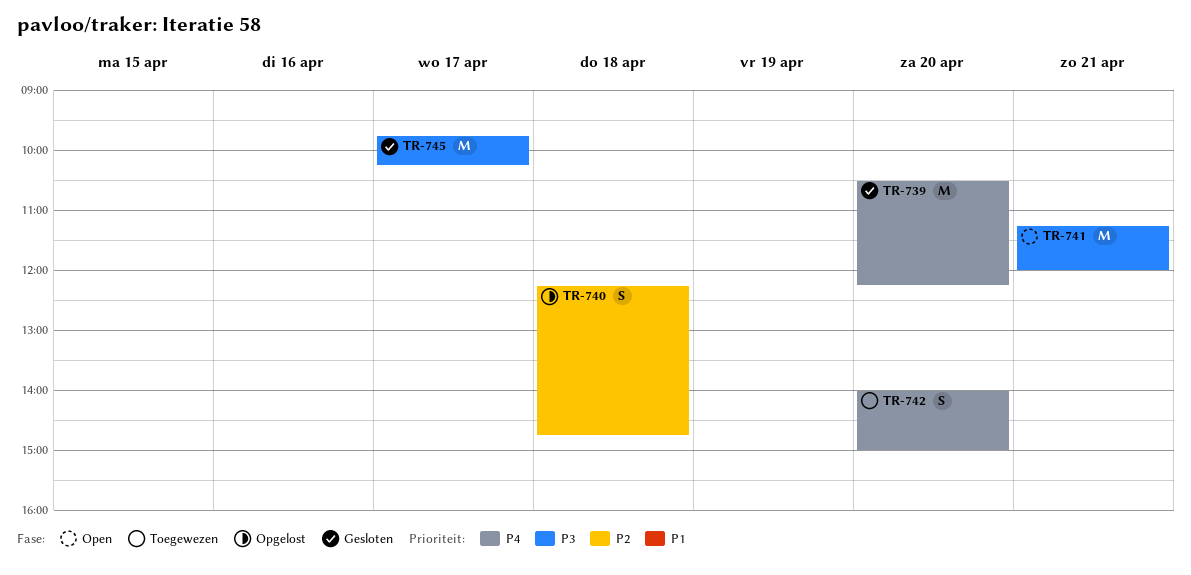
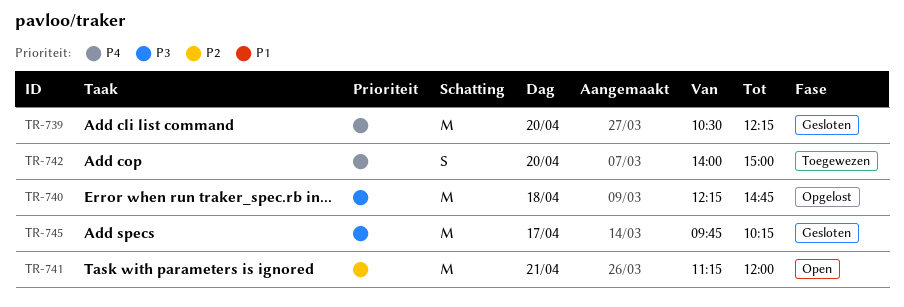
TR-740, priority: P2 -> P3
TR-740, estimate: S -> M
TR-741, priority: P3 -> P2

